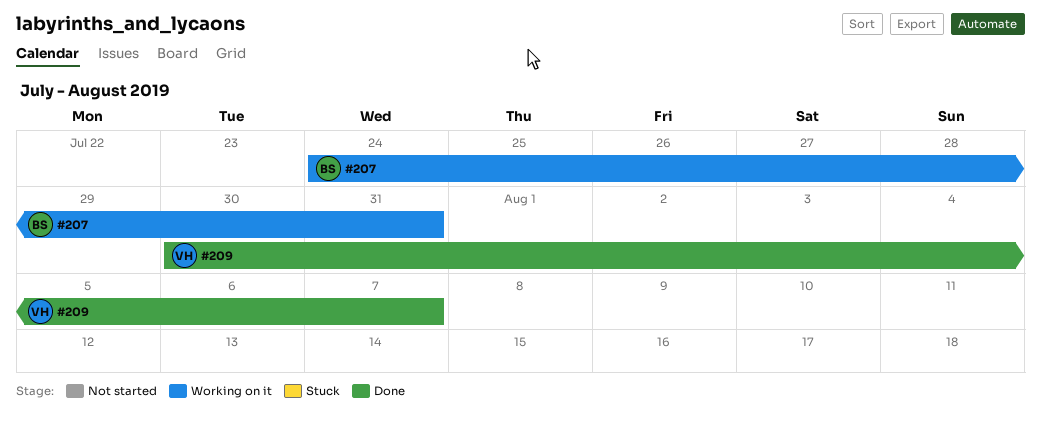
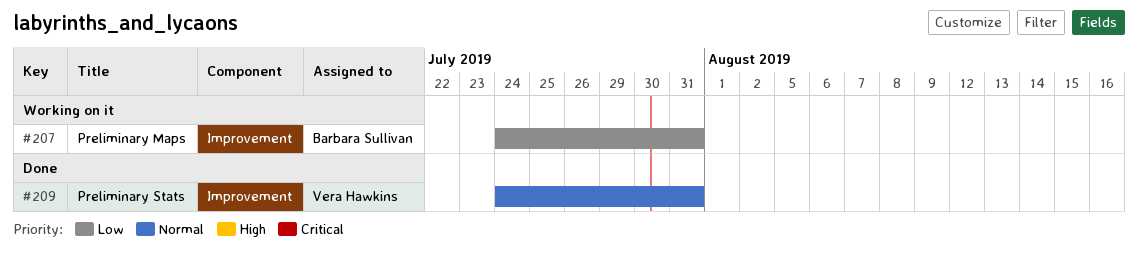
#209, start: Jul 30 -> Jul 24
#209, due: Aug 7 -> Jul 31

